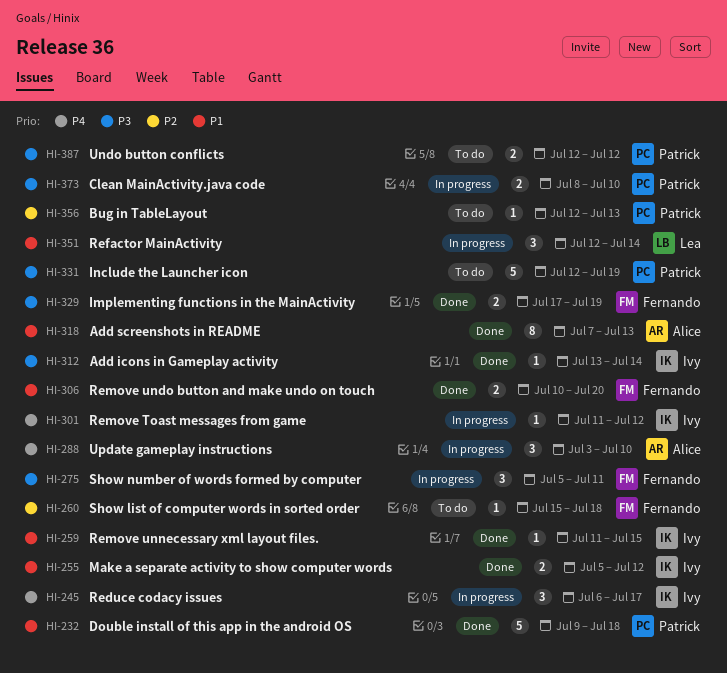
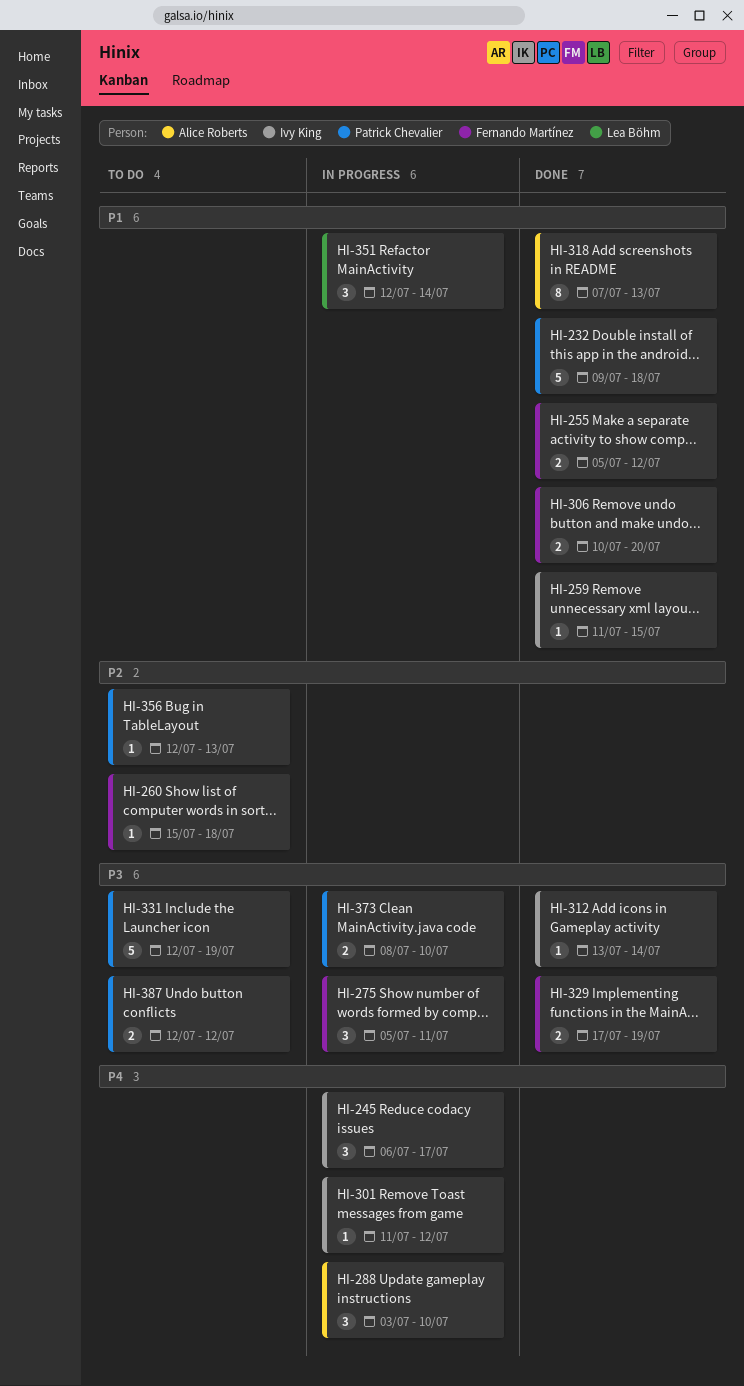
HI-255, owner: Ivy King -> Fernando Martínez

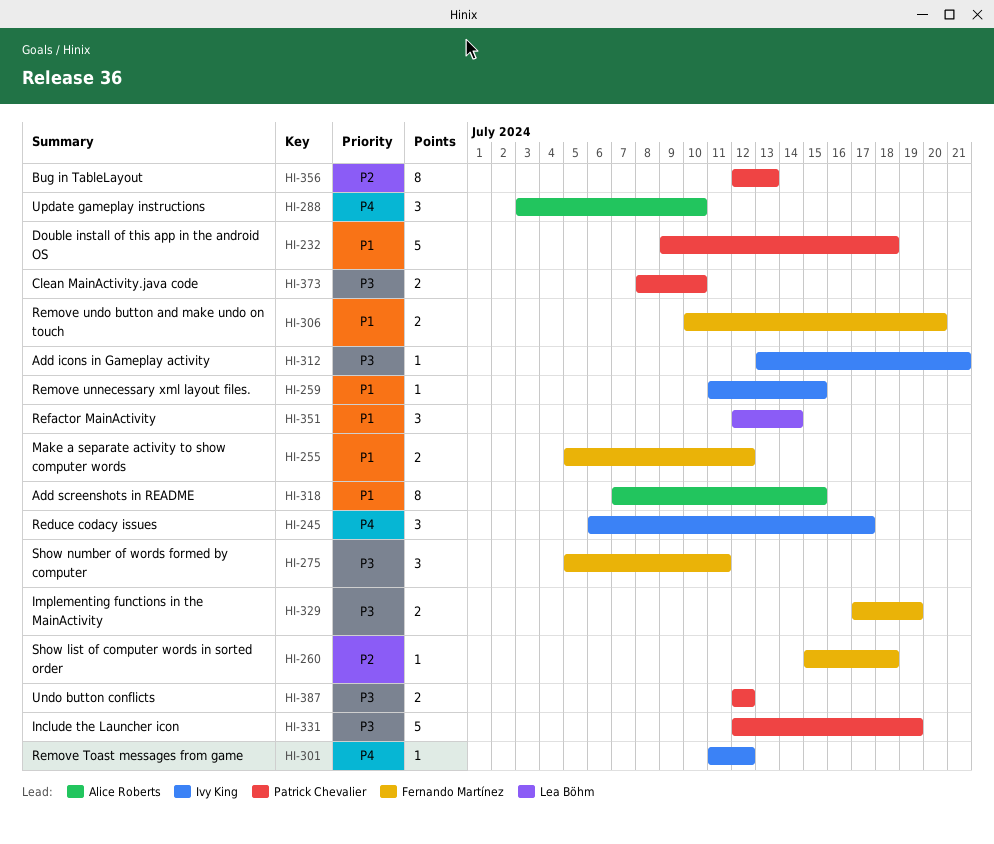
HI-312, due: Jul 14 -> Jul 21
HI-318, due: Jul 13 -> Jul 15
HI-356, estimate: 1 -> 8

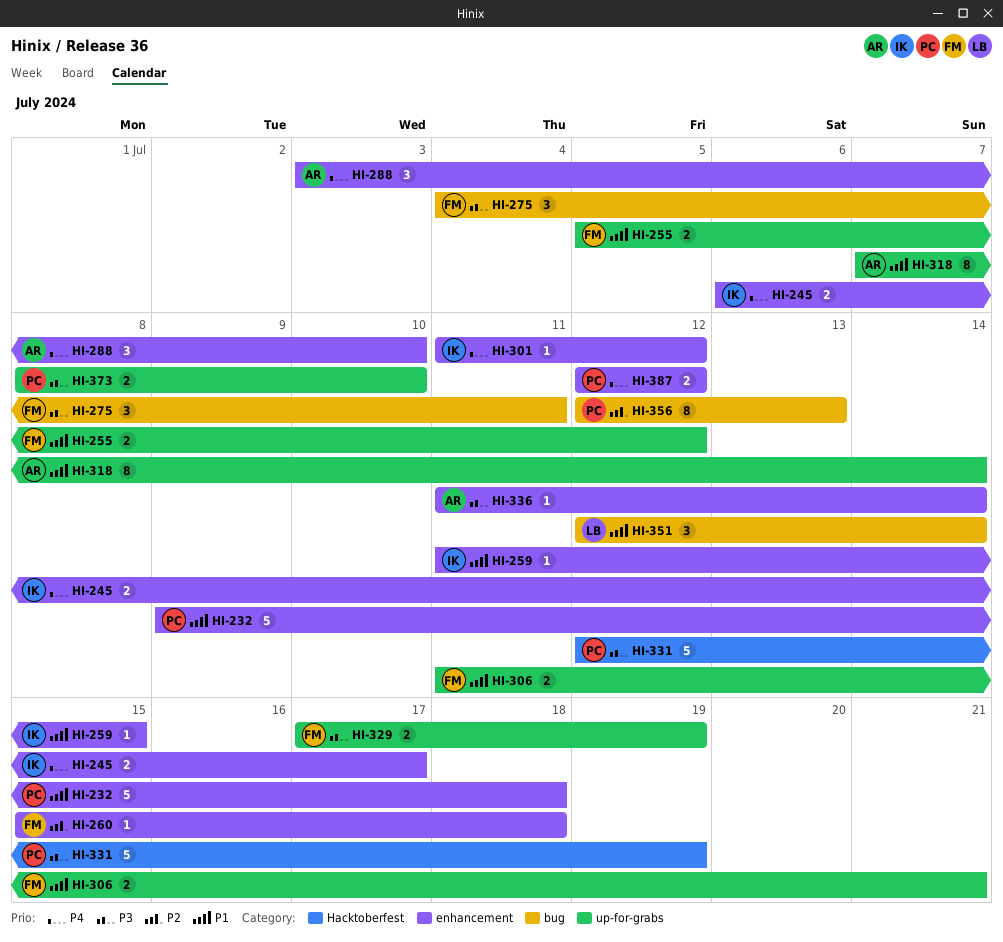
HI-245, estimate: 3 -> 2
HI-275, start: Jul 5 -> Jul 4
HI-306, start: Jul 10 -> Jul 11
HI-306, due: Jul 20 -> Jul 21
HI-312: present -> none
HI-318, due: Jul 15 -> Jul 14
HI-336: none -> present
HI-387, priority: P3 -> P4

